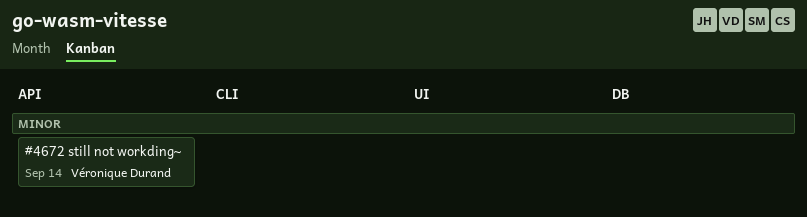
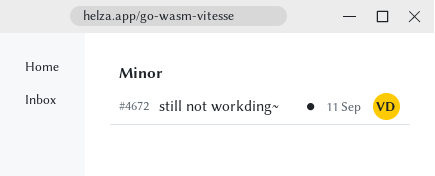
#4672, due: Sep 14 -> Sep 11

